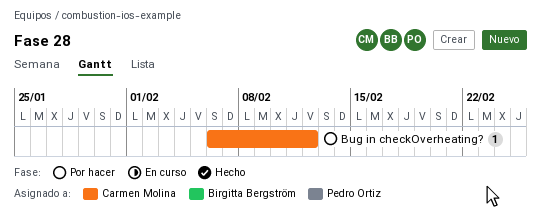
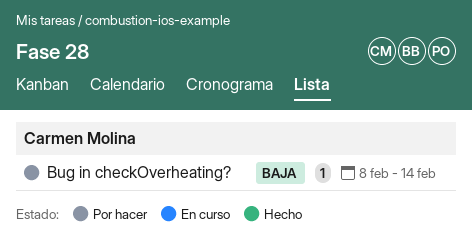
Bug in checkOverheating?, start: Feb 6 -> Feb 8
Bug in checkOverheating?, due: Feb 12 -> Feb 14

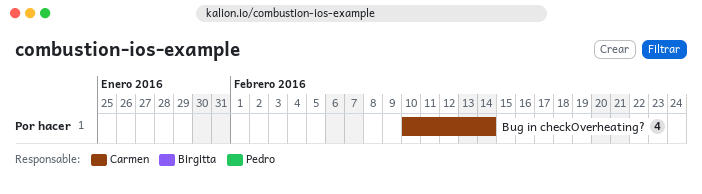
Bug in checkOverheating?, estimate: 1 -> 4
Bug in checkOverheating?, start: Feb 8 -> Feb 10

